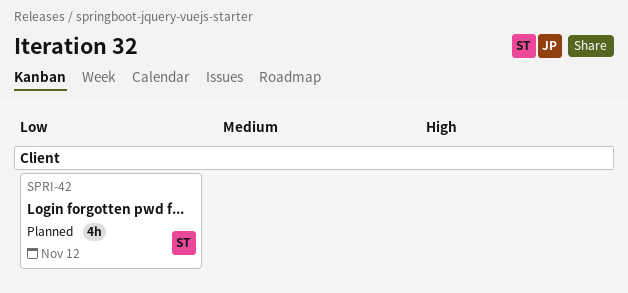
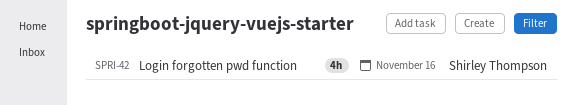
SPRI-42, due: Nov 12 -> Nov 16

